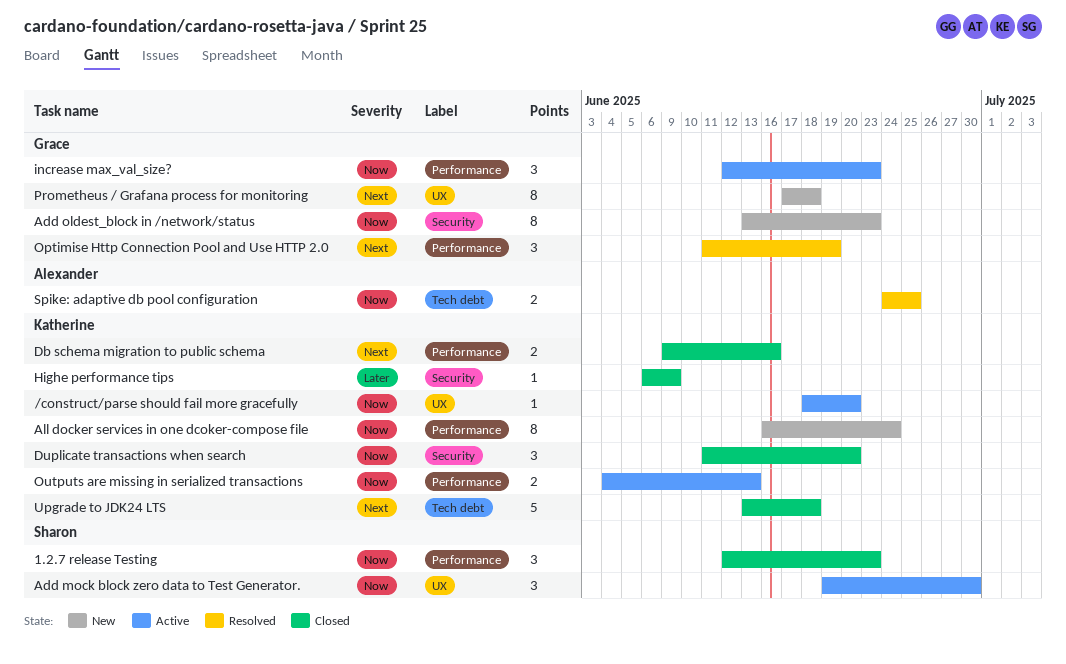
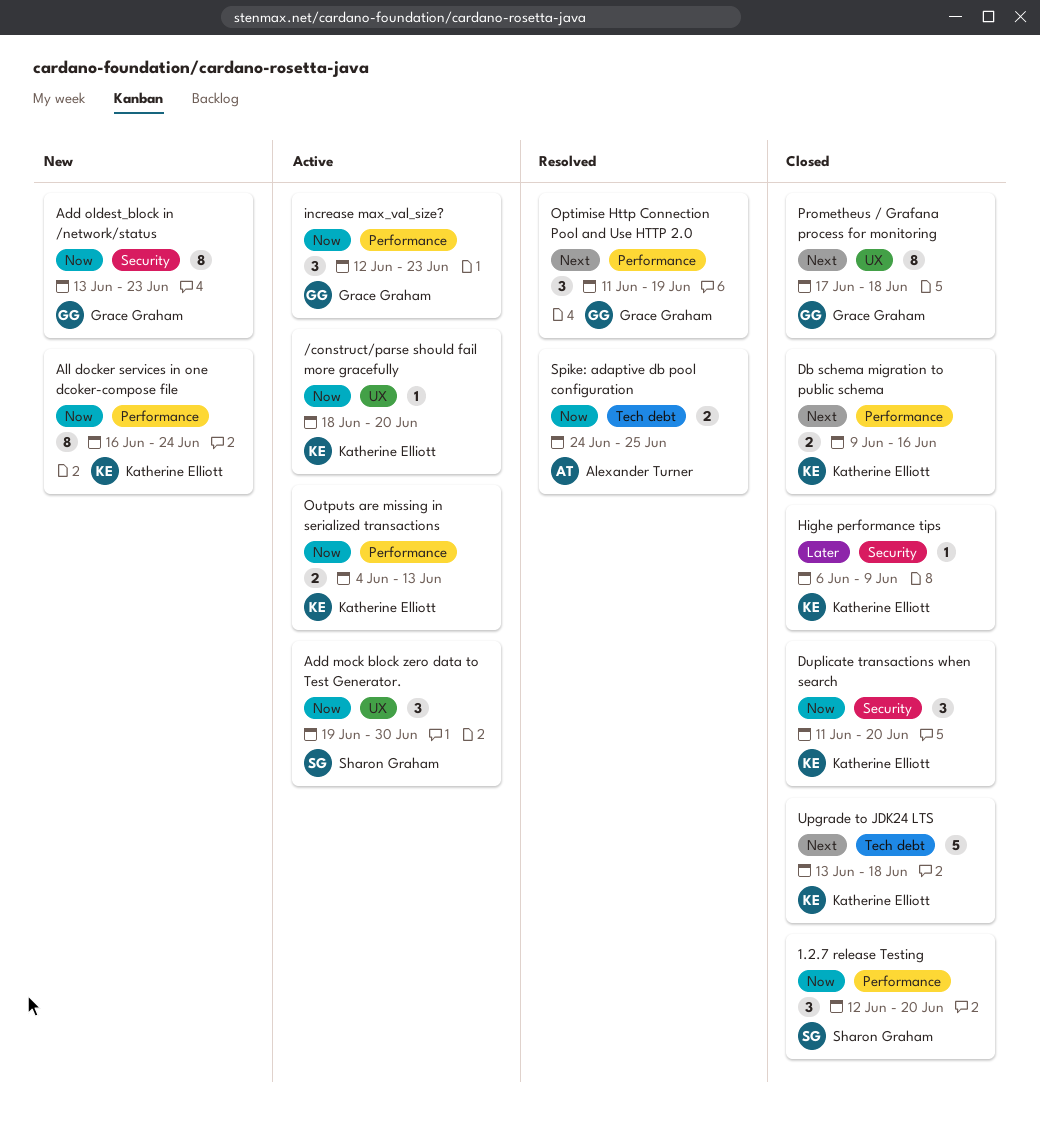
1.2.7 release Testing, due: Jun 23 -> Jun 20
Prometheus / Grafana process for monitoring, status: New -> Closed

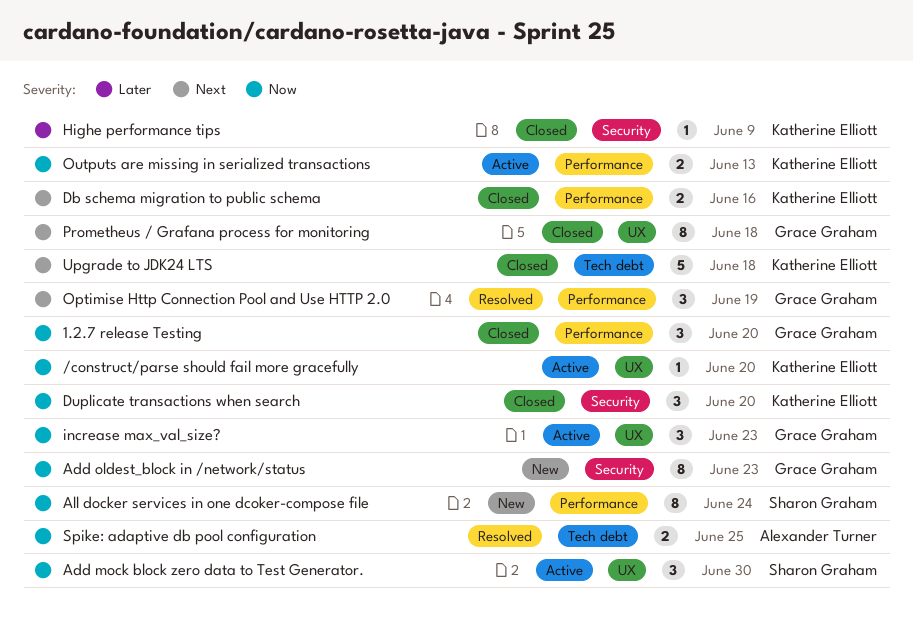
1.2.7 release Testing, owner: Sharon Graham -> Grace Graham
All docker services in one dcoker-compose file, owner: Katherine Elliott -> Sharon Graham
increase max_val_size?, label: Performance -> UX

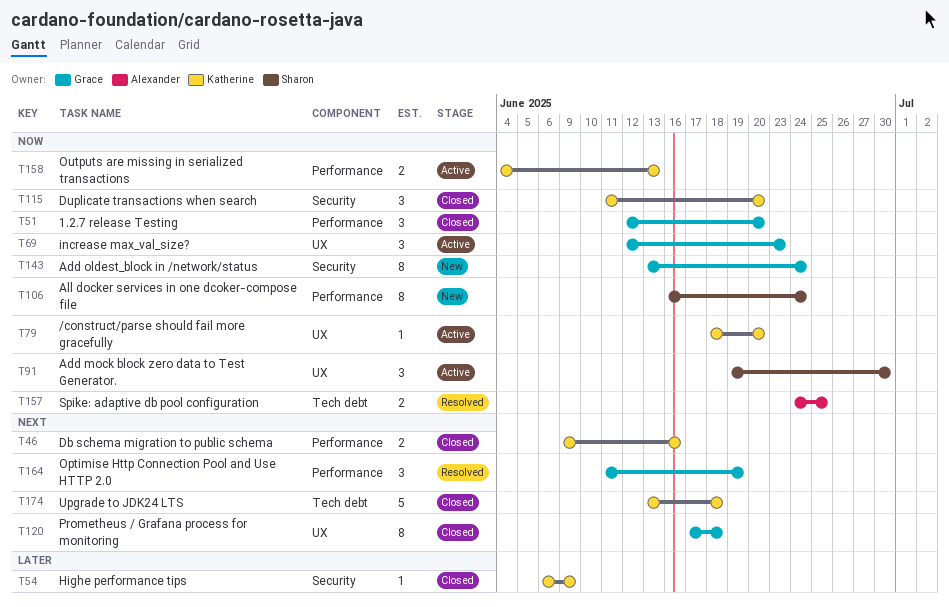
Add oldest_block in /network/status, due: Jun 23 -> Jun 24

